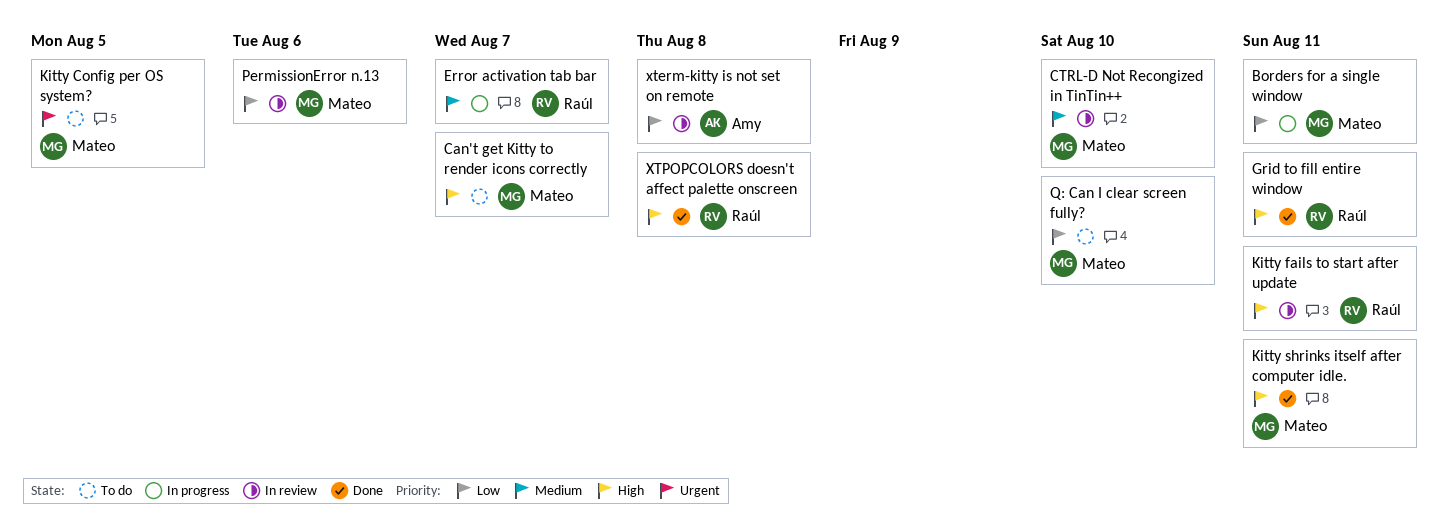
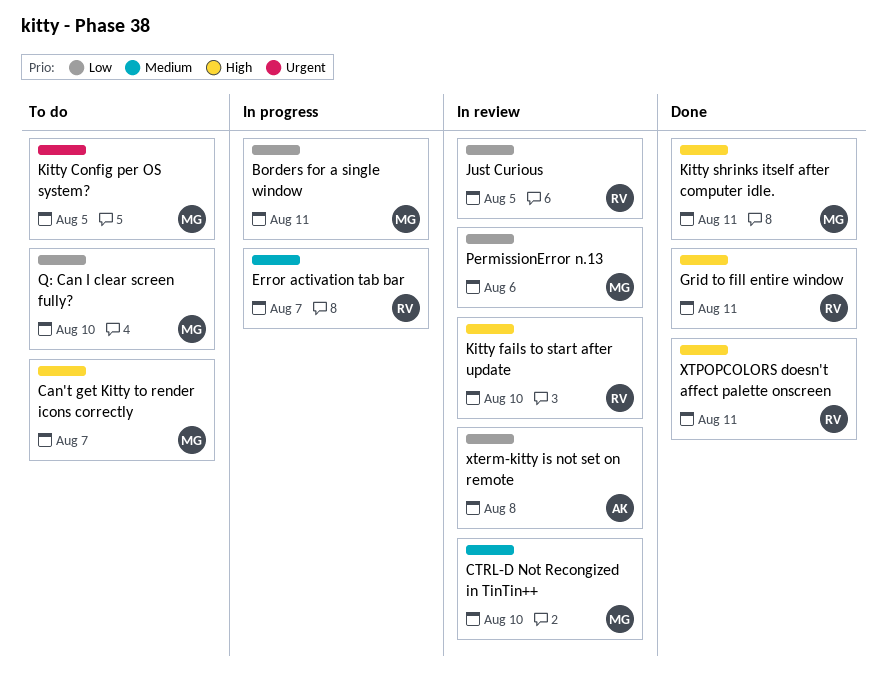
Just Curious: none -> present
Kitty fails to start after update, due: Aug 11 -> Aug 10
XTPOPCOLORS doesn't affect palette onscreen, due: Aug 8 -> Aug 11

